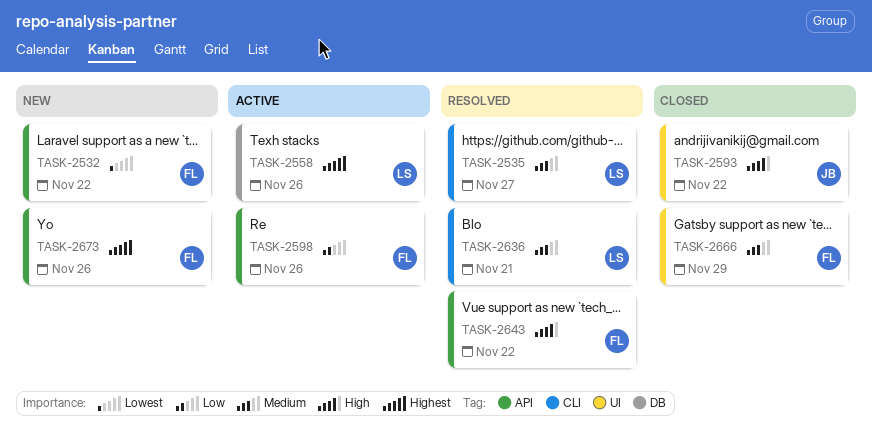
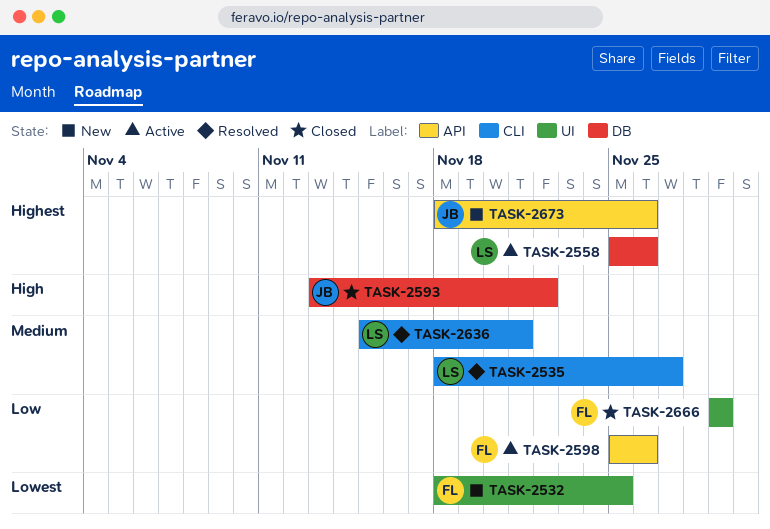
TASK-2532, label: API -> UI
TASK-2532, due: Nov 22 -> Nov 25
TASK-2593, label: UI -> DB
TASK-2643: present -> none
TASK-2666, priority: Medium -> Low
TASK-2673, owner: FL -> JB

